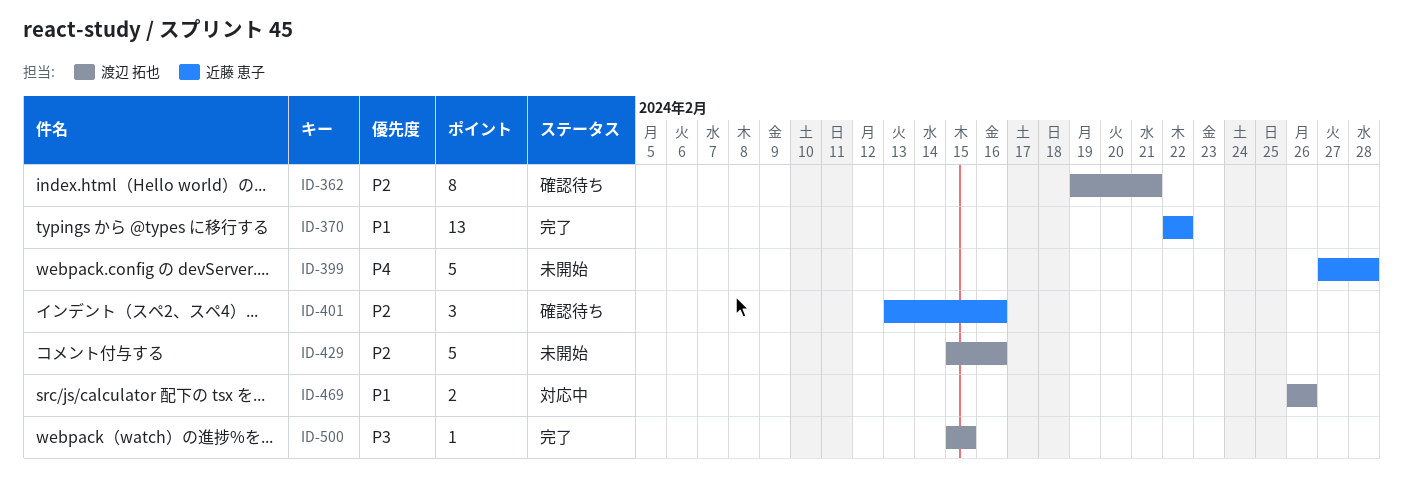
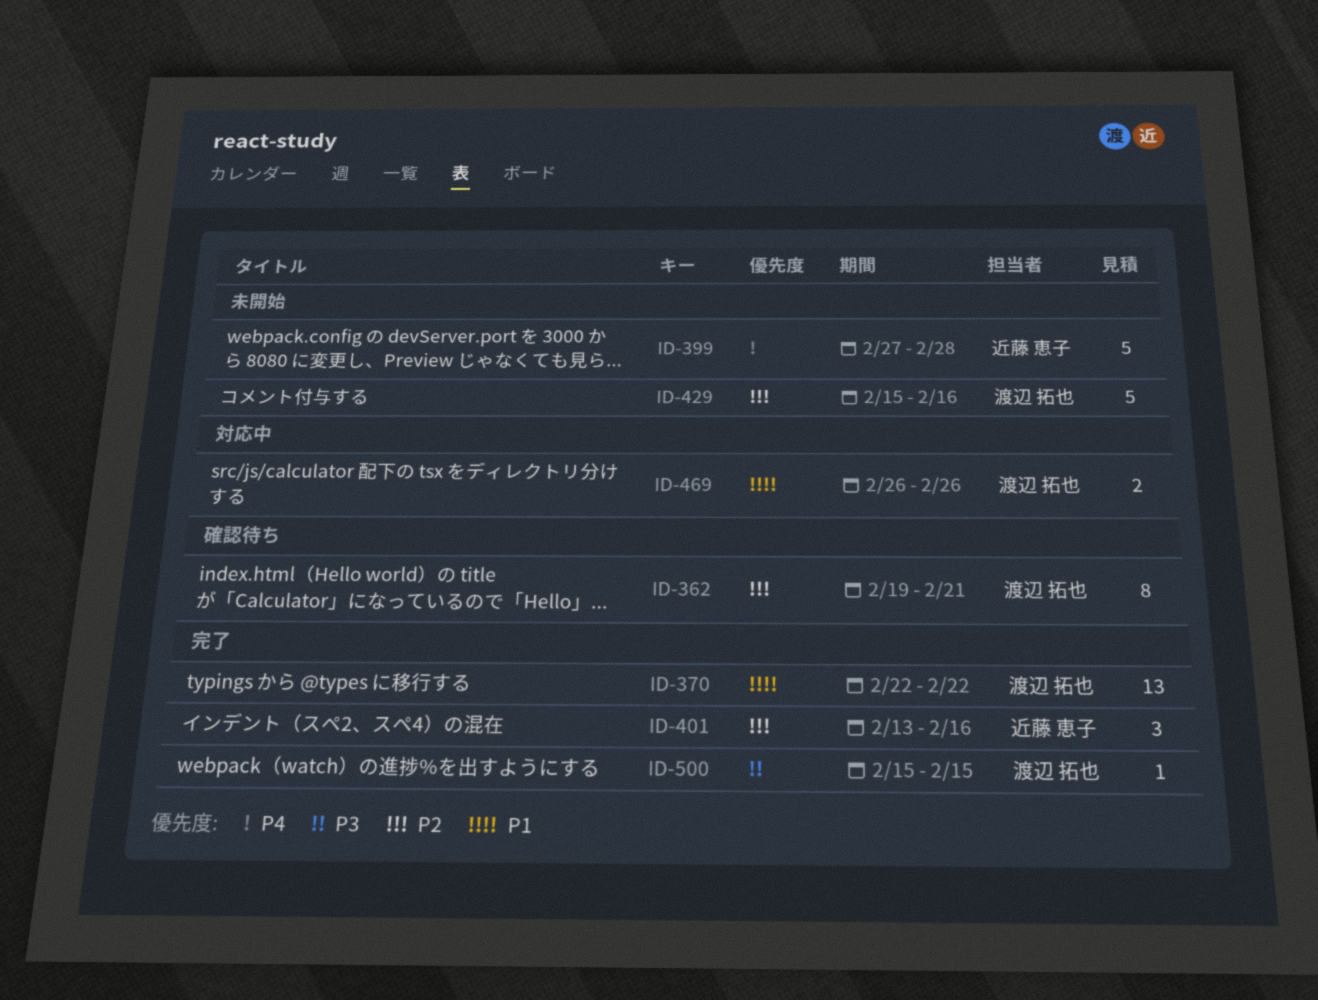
ID-370, owner: 近藤 恵子 -> 渡辺 拓也
ID-401, status: 確認待ち -> 完了

